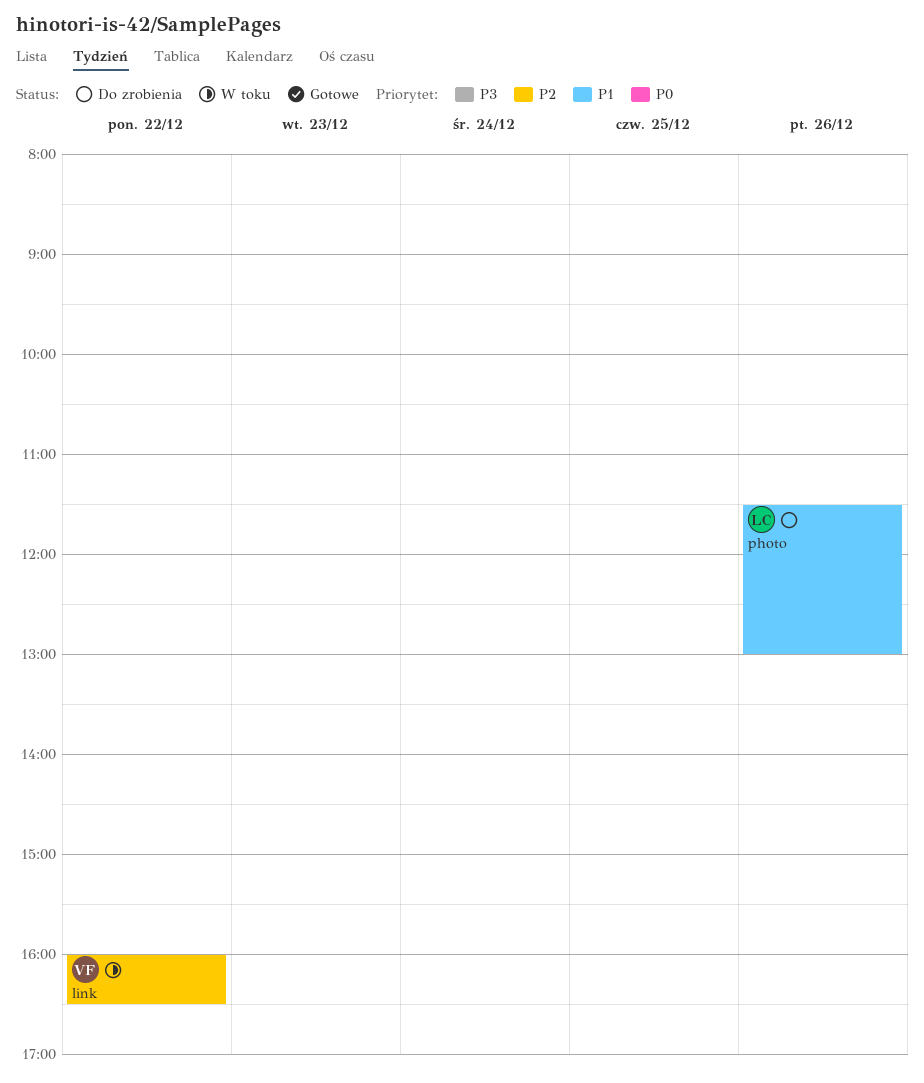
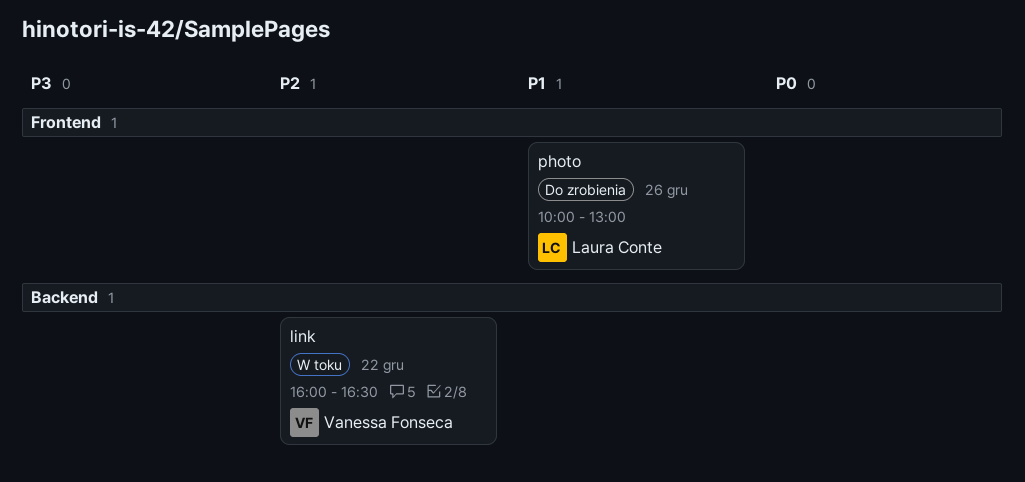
photo, begins: 11:30 -> 10:00

